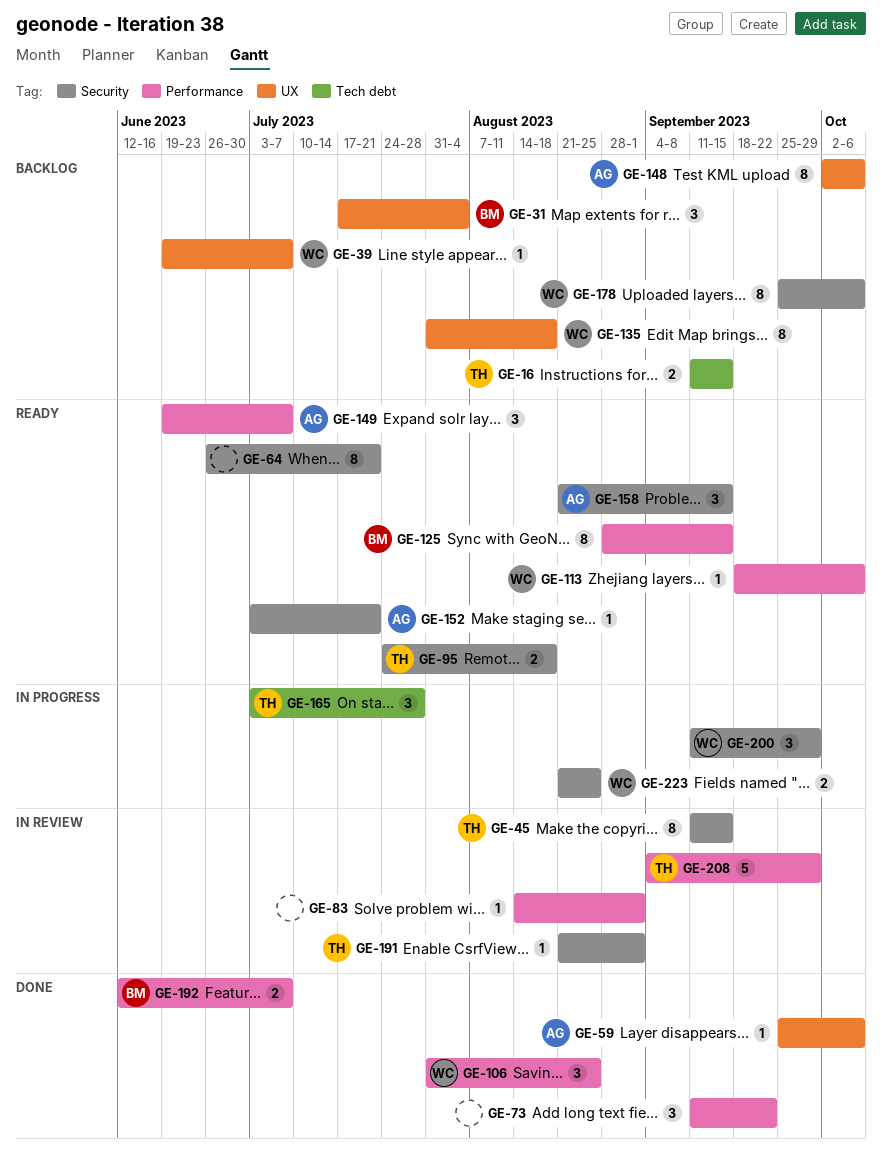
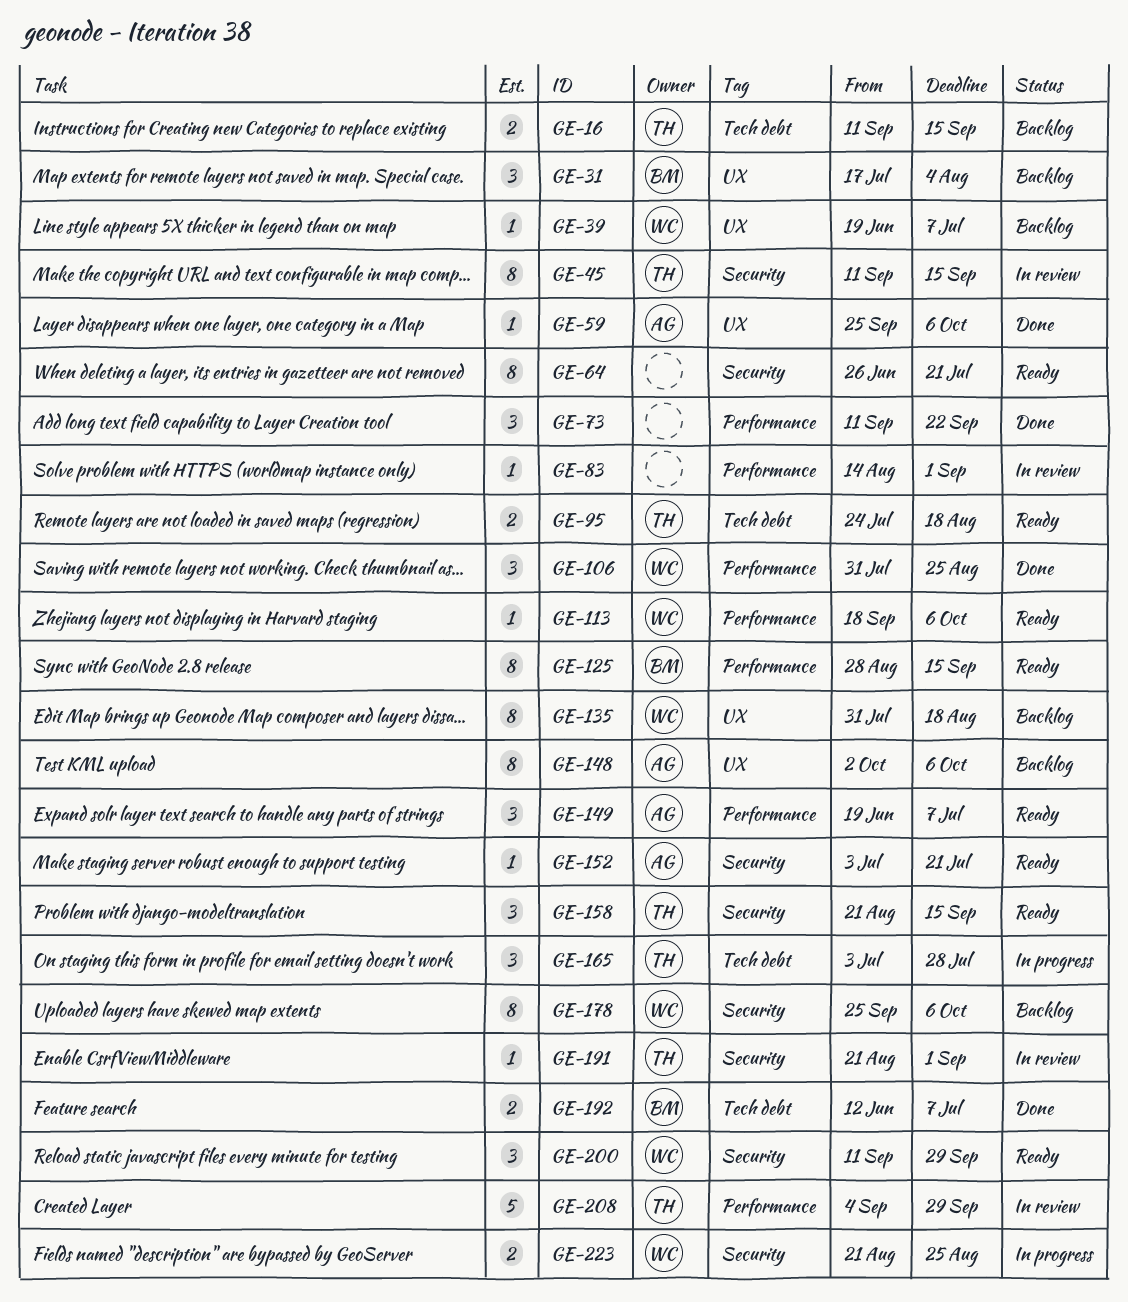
GE-95, label: Security -> Tech debt
GE-158, owner: AG -> TH
GE-192, label: Performance -> Tech debt
GE-200, status: In progress -> Ready

